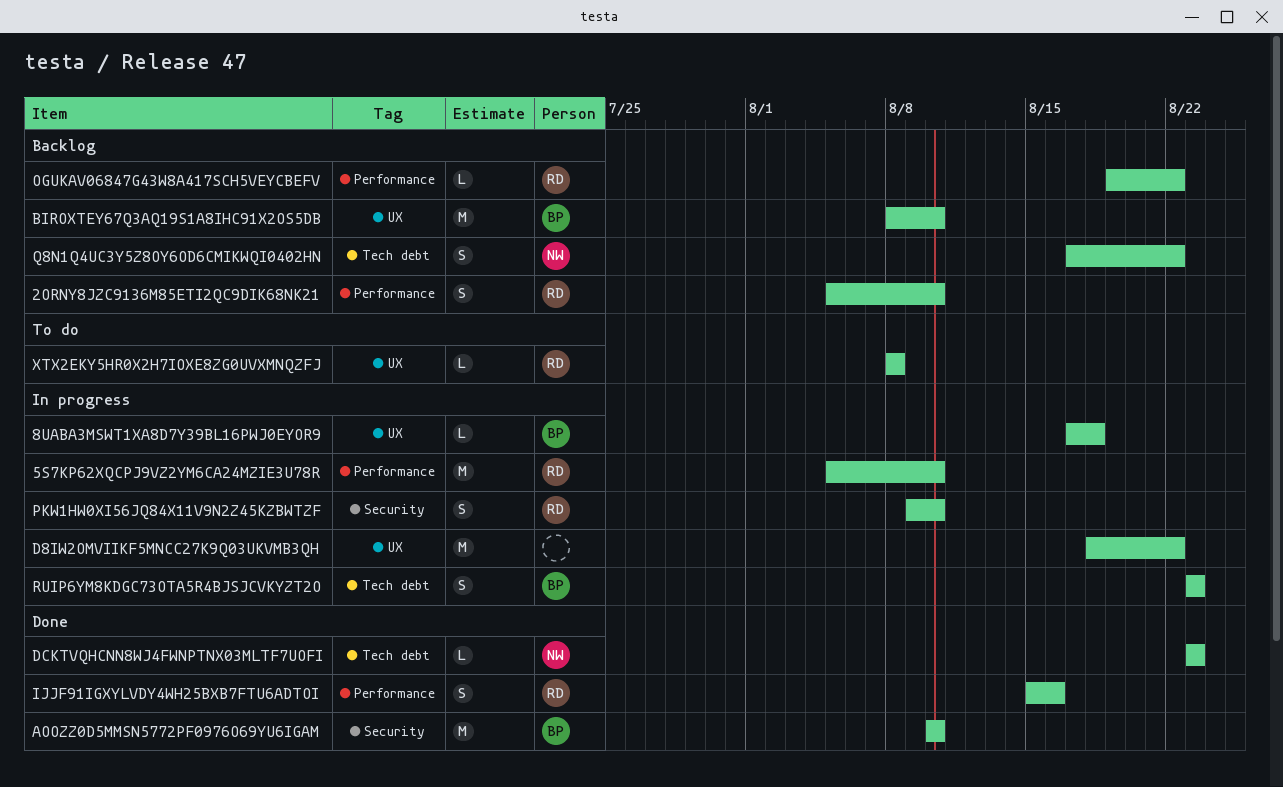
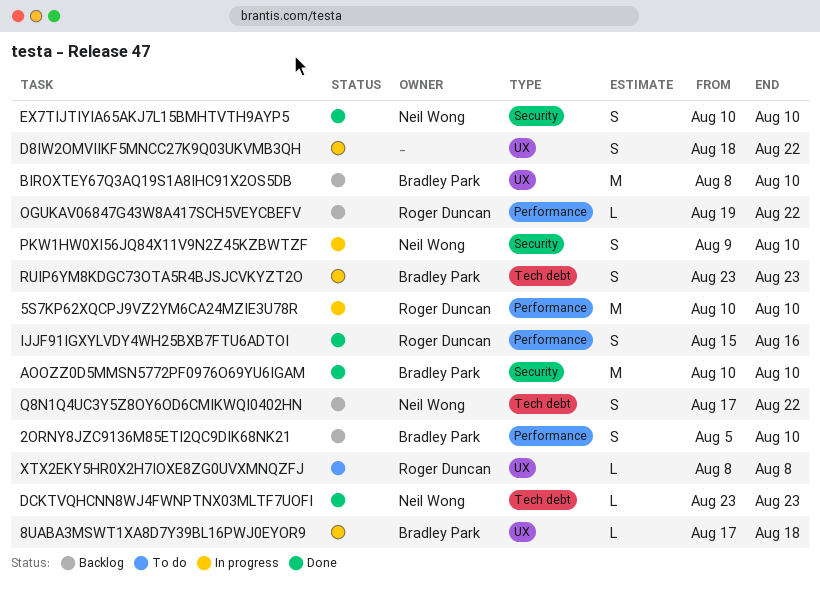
2ORNY8JZC9136M85ETI2QC9DIK68NK21, owner: Roger Duncan -> Bradley Park
5S7KP62XQCPJ9VZ2YM6CA24MZIE3U78R, start: Aug 5 -> Aug 10
D8IW2OMVIIKF5MNCC27K9Q03UKVMB3QH, estimate: M -> S
EX7TIJTIYIA65AKJ7L15BMHTVTH9AYP5: none -> present
PKW1HW0XI56JQ84X11V9N2Z45KZBWTZF, owner: Roger Duncan -> Neil Wong

